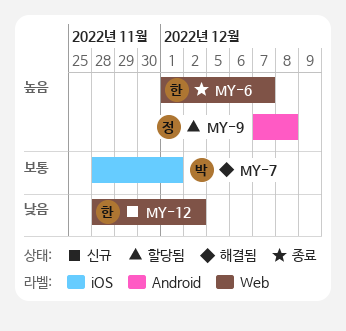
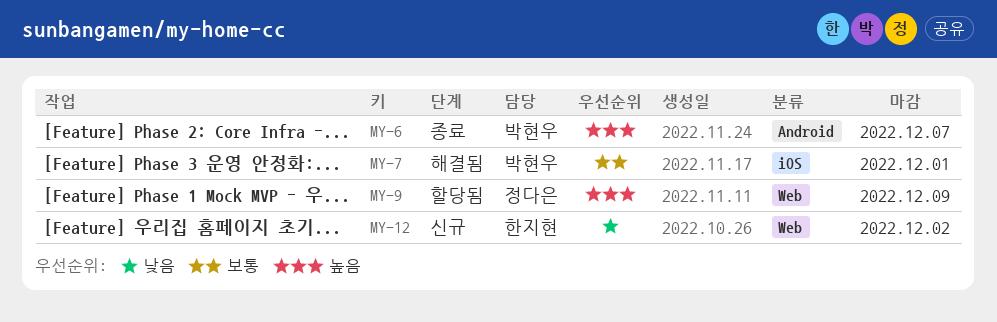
MY-6, owner: 한지현 -> 박현우
MY-6, label: Web -> Android
MY-9, label: Android -> Web
MY-9, due: Dec 8 -> Dec 9

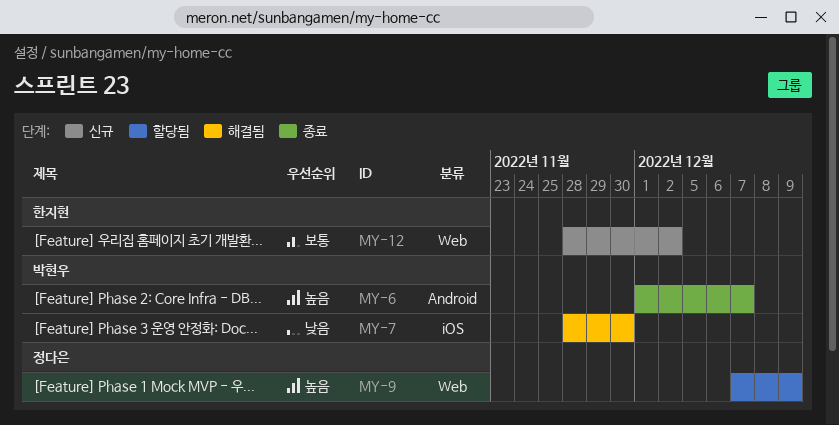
MY-7, priority: 보통 -> 낮음
MY-7, due: Dec 1 -> Nov 30
MY-12, priority: 낮음 -> 보통

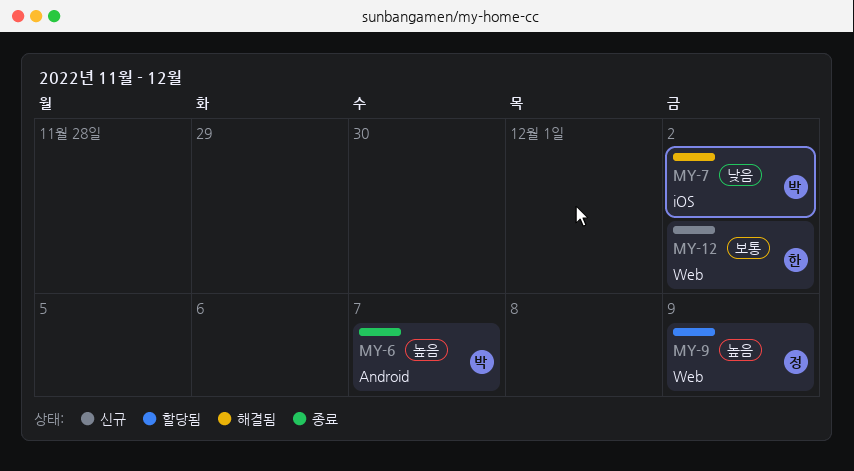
MY-7, due: Nov 30 -> Dec 2

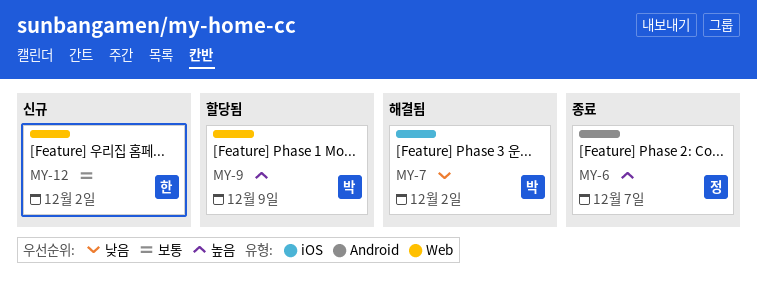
MY-6, owner: 박 -> 정
MY-9, owner: 정 -> 박

